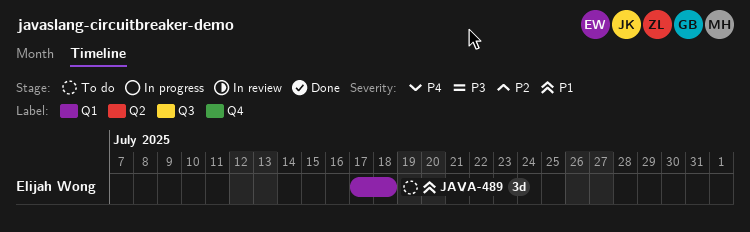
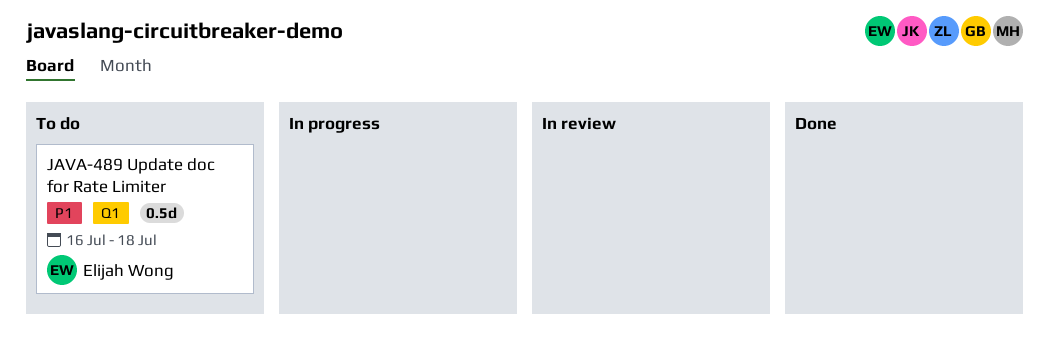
JAVA-489, estimate: 3d -> 0.5d
JAVA-489, start: Jul 17 -> Jul 16

